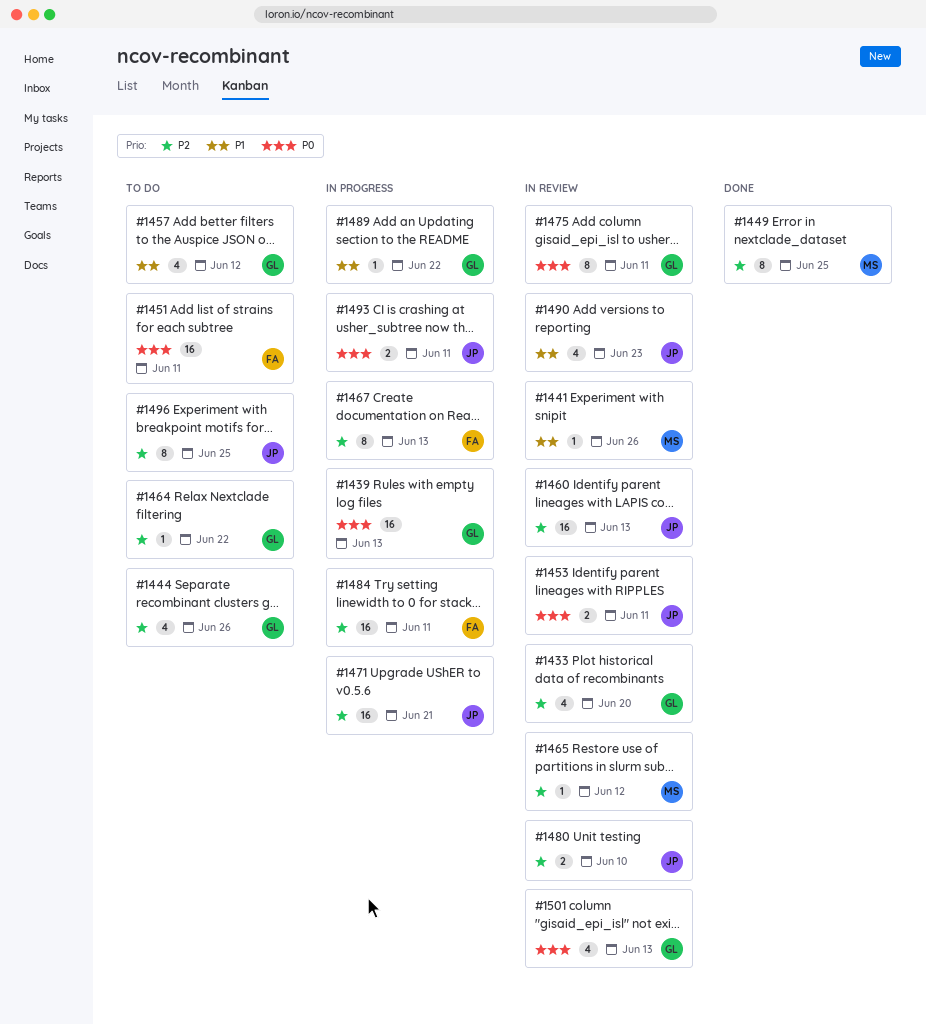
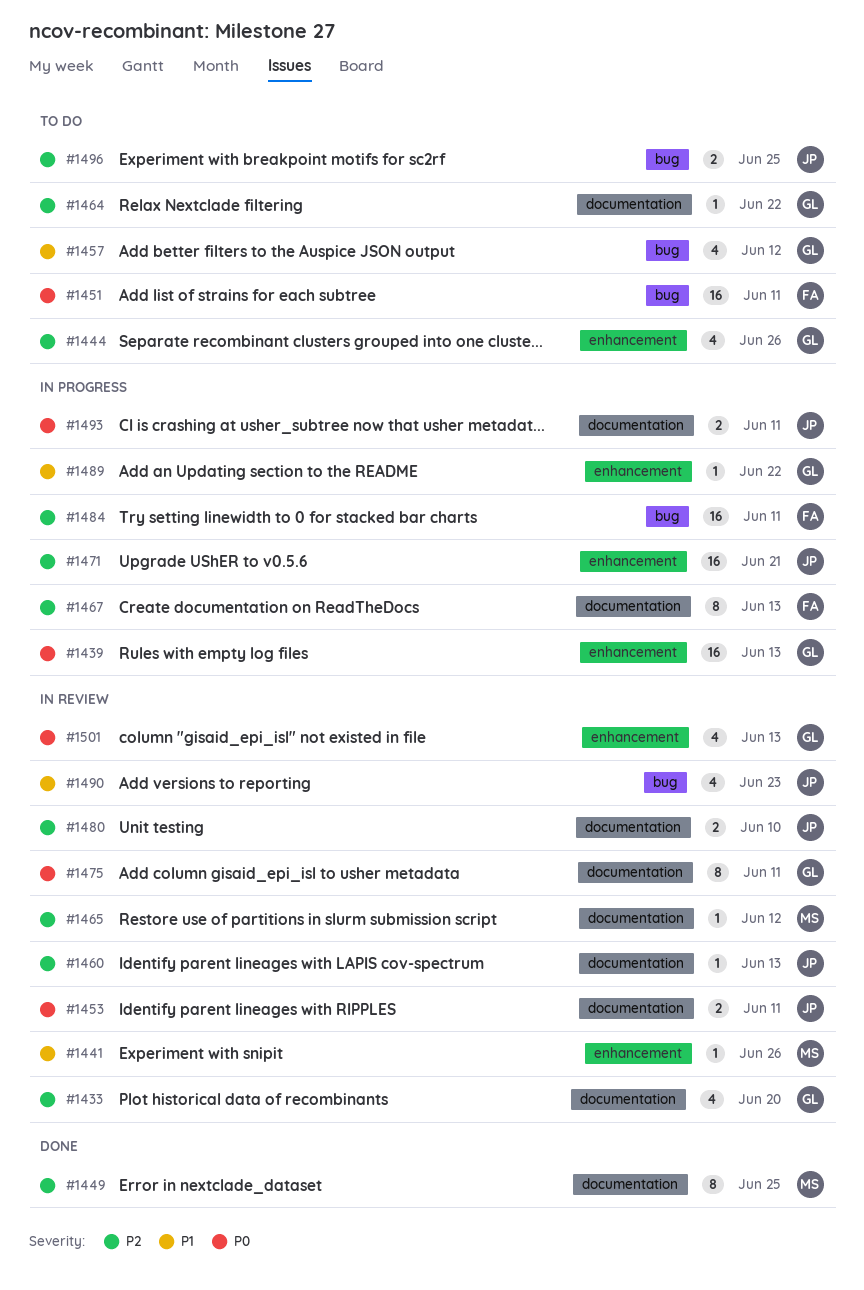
#1460, estimate: 16 -> 1
#1496, estimate: 8 -> 2

